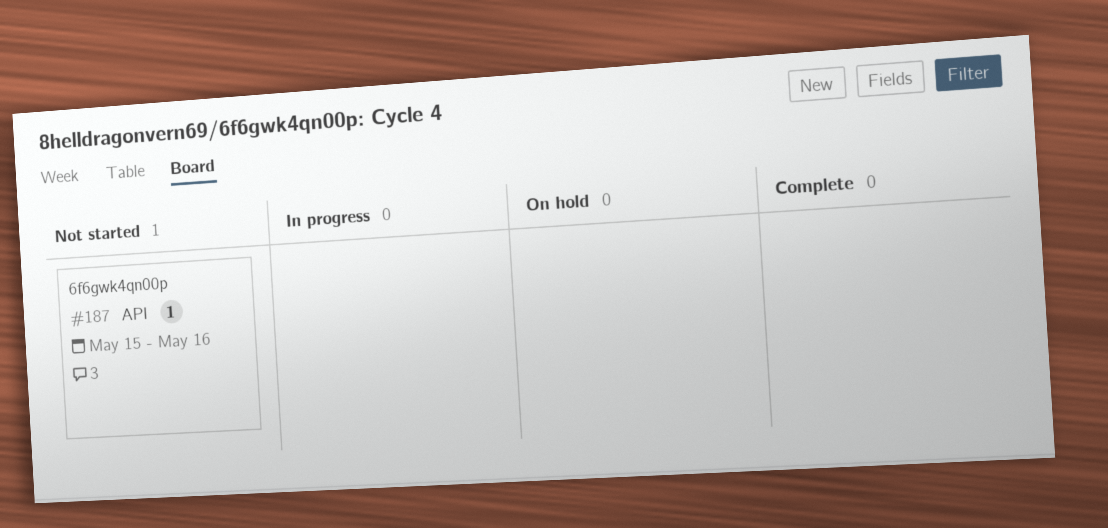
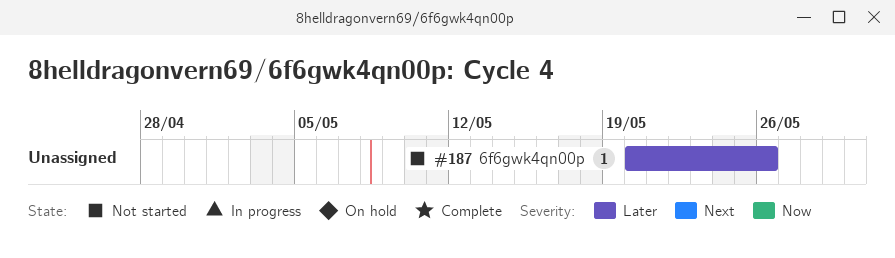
#187, start: May 15 -> May 20
#187, due: May 16 -> May 26

